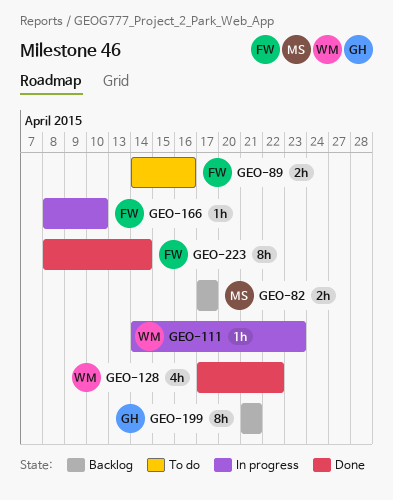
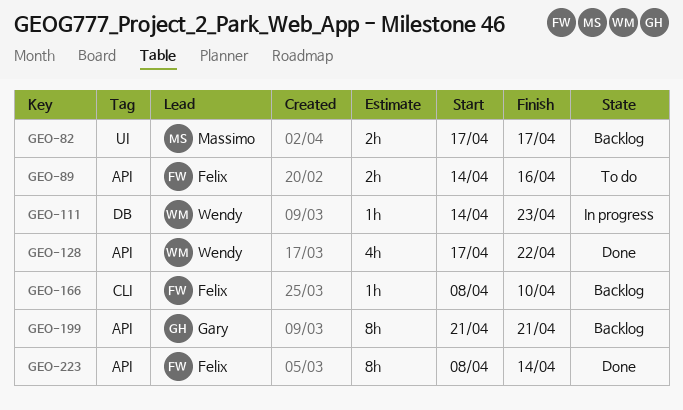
GEO-166, status: In progress -> Backlog

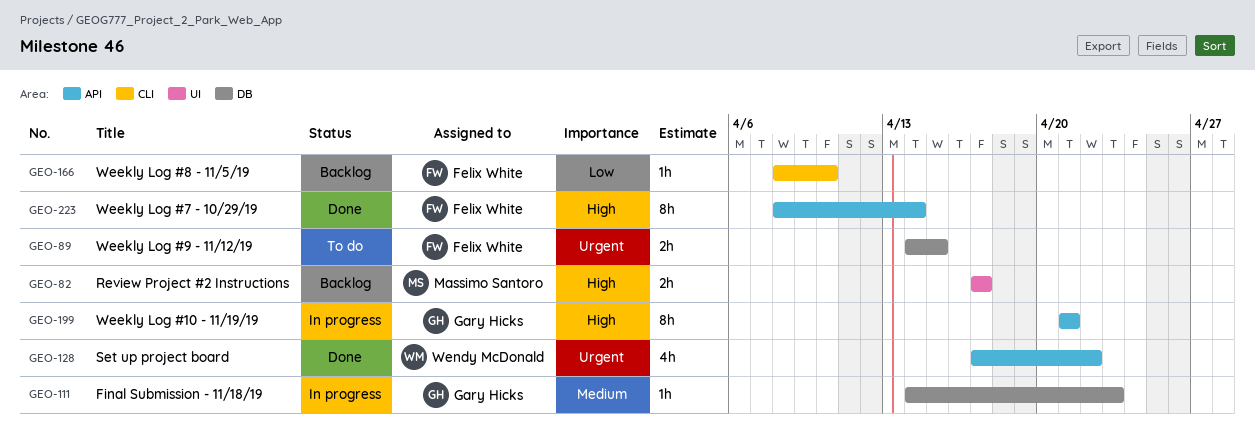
GEO-89, label: API -> DB
GEO-89, due: Apr 16 -> Apr 15
GEO-111, owner: Wendy McDonald -> Gary Hicks
GEO-199, status: Backlog -> In progress

